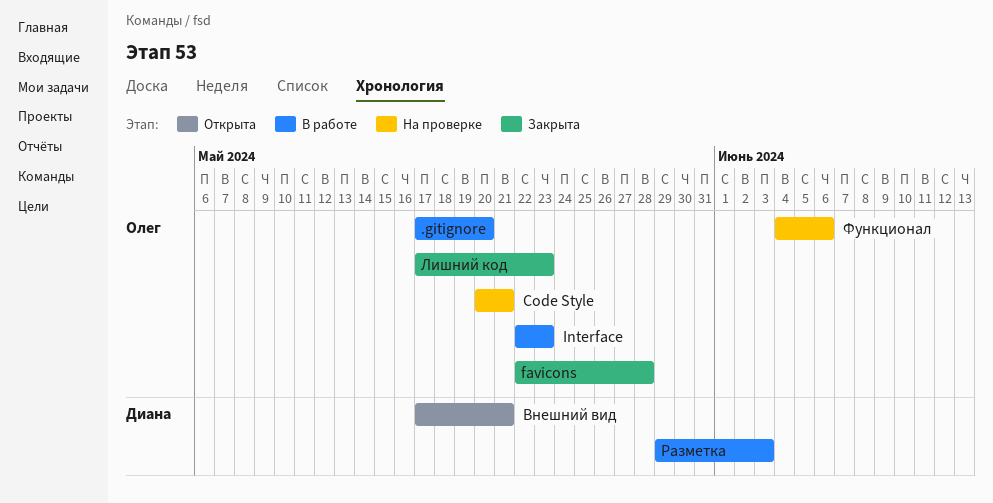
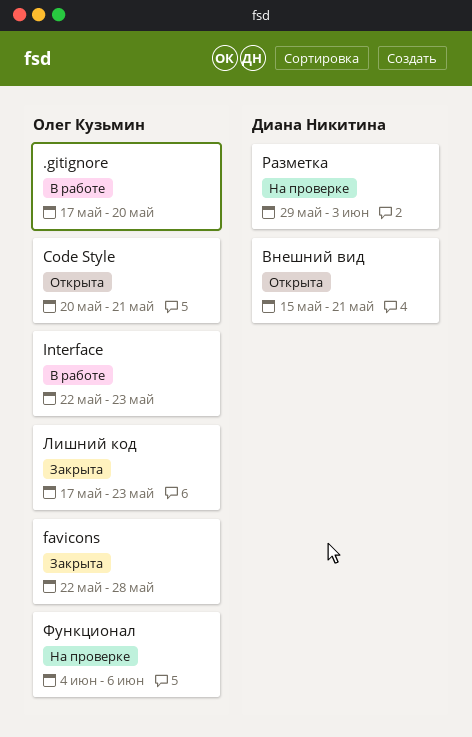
Code Style, status: На проверке -> Открыта
Внешний вид, start: May 17 -> May 15
Разметка, status: В работе -> На проверке

